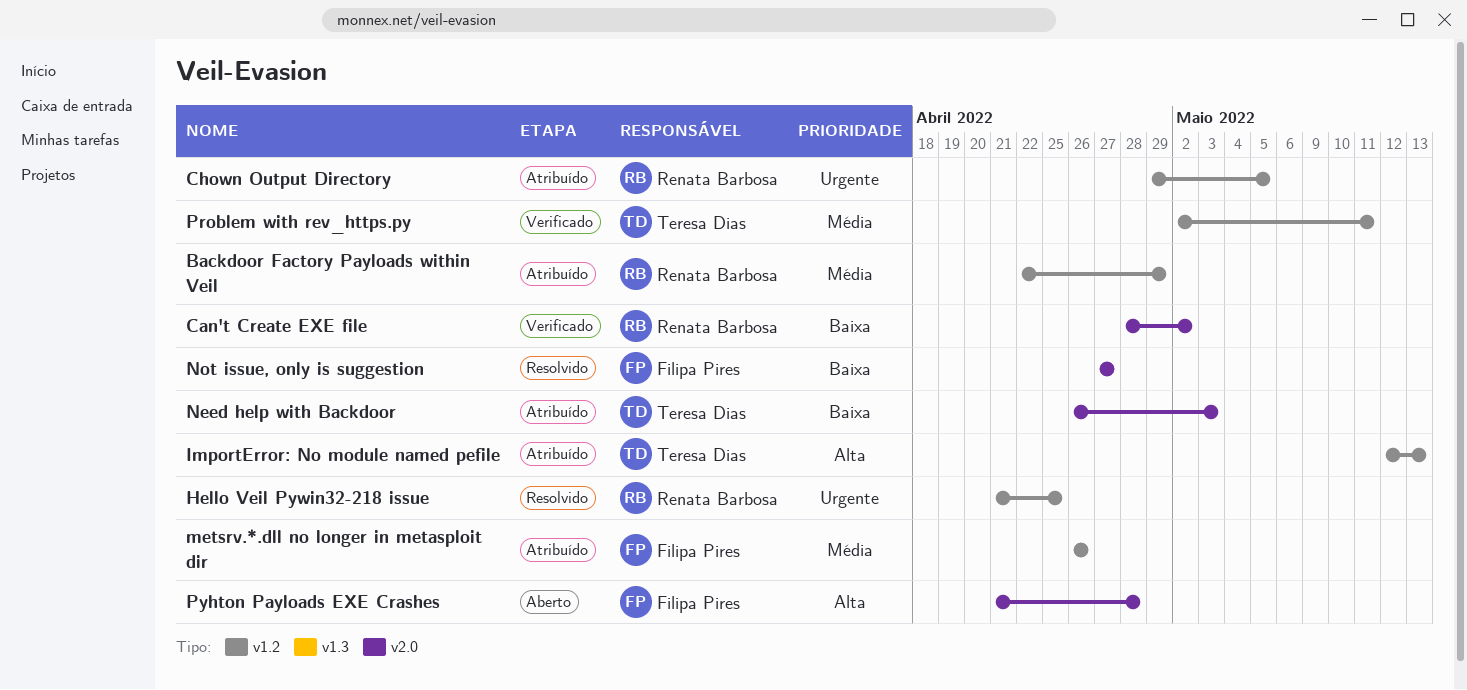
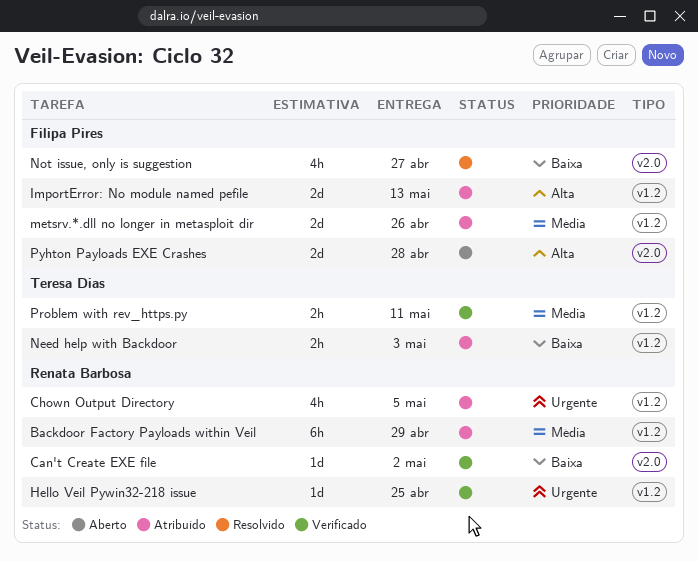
Hello Veil Pywin32-218 issue, status: Resolvido -> Verificado
ImportError: No module named pefile, owner: Teresa Dias -> Filipa Pires
Need help with Backdoor, label: v2.0 -> v1.2

